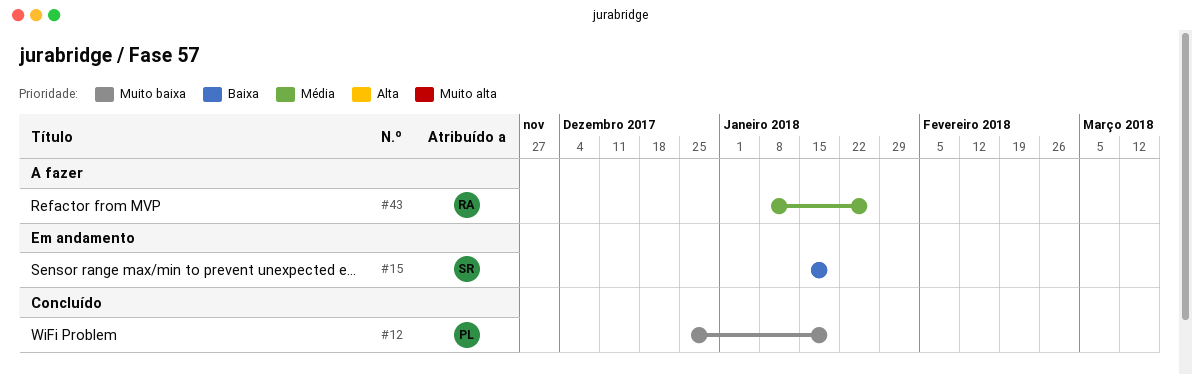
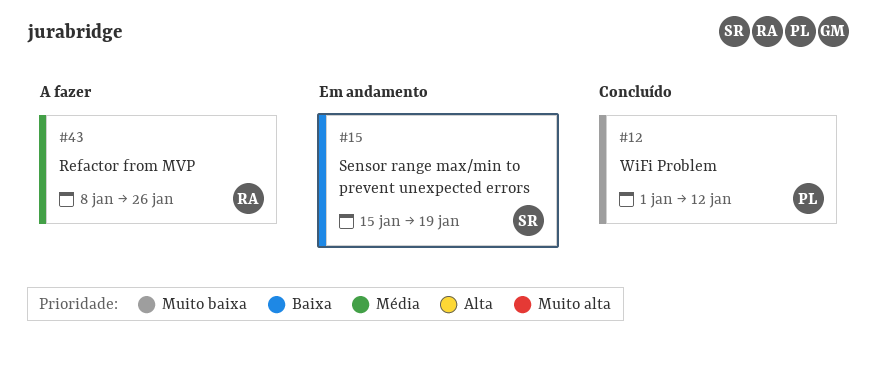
#12, start: Dec 25 -> Jan 1
#12, due: Jan 19 -> Jan 12

